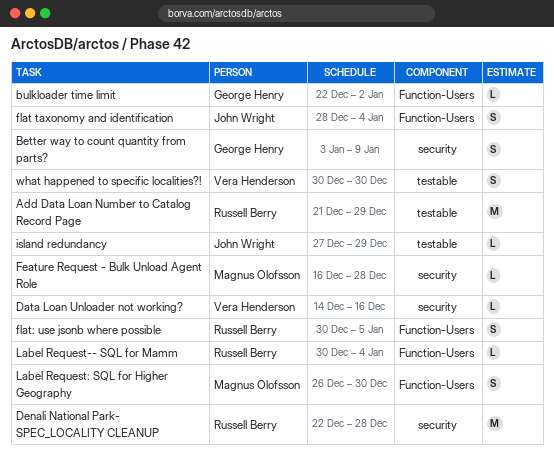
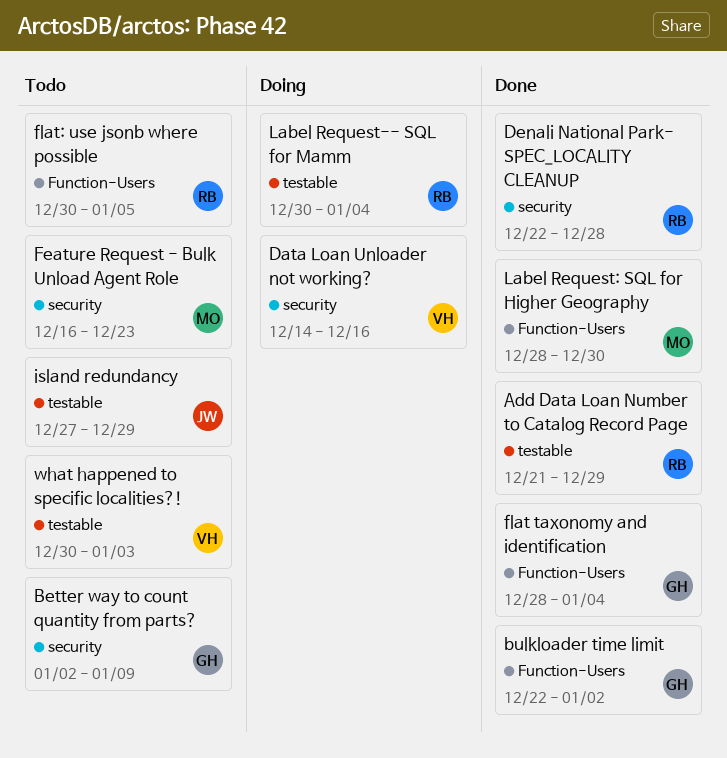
Better way to count quantity from parts?, start: Jan 3 -> Jan 2
Feature Request - Bulk Unload Agent Role, due: Dec 28 -> Dec 23
flat taxonomy and identification, owner: John Wright -> George Henry
Label Request-- SQL for Mamm, label: Function-Users -> testable
Label Request: SQL for Higher Geography, start: Dec 26 -> Dec 28
what happened to specific localities?!, due: Dec 30 -> Jan 3

